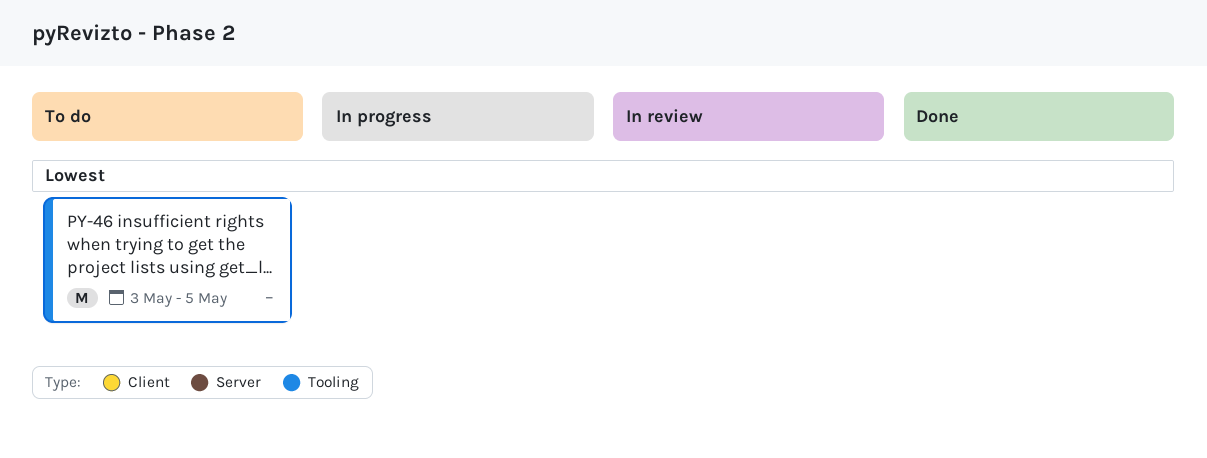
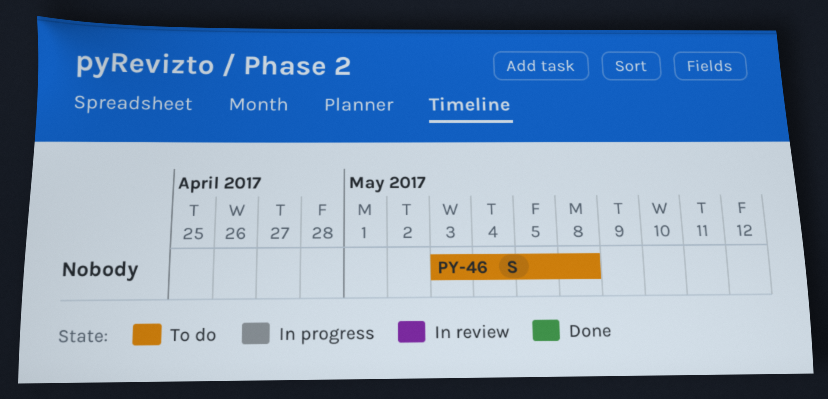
PY-46, estimate: M -> S
PY-46, due: May 5 -> May 8

